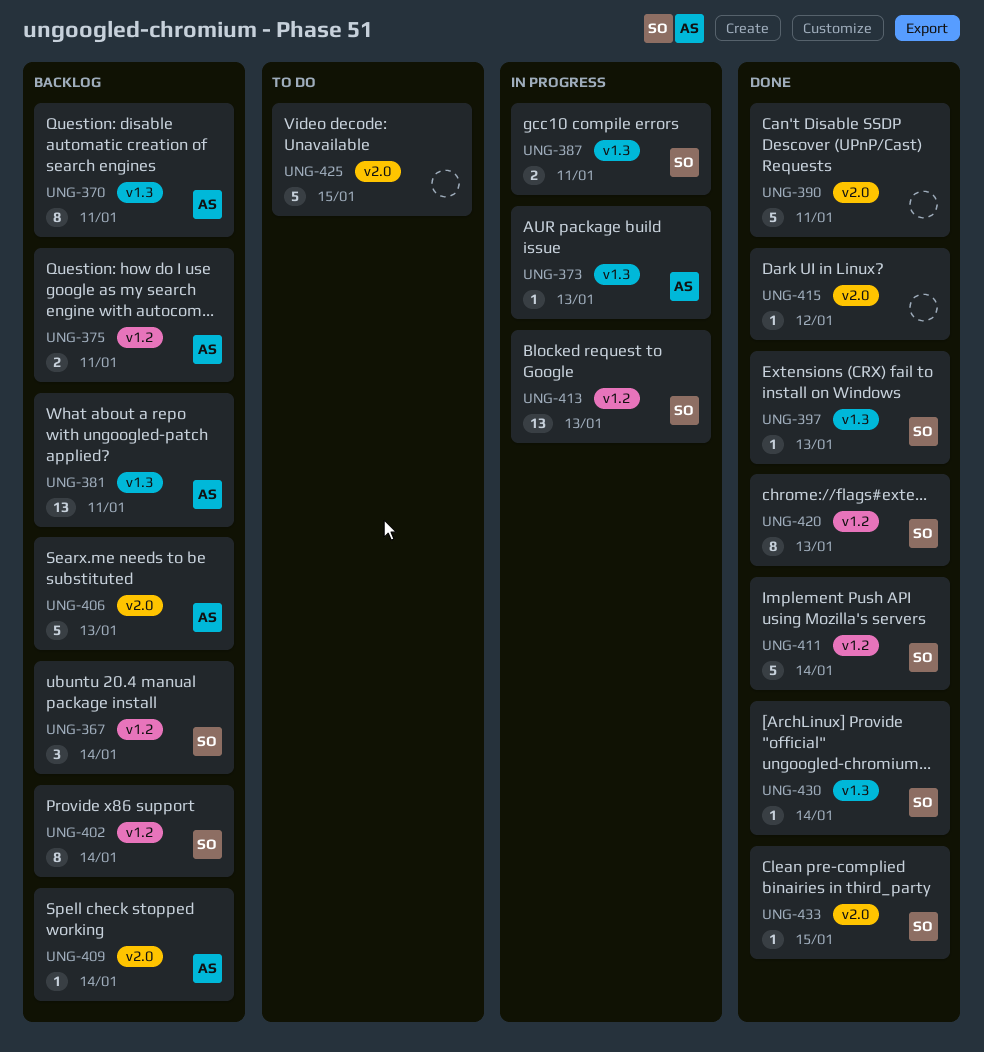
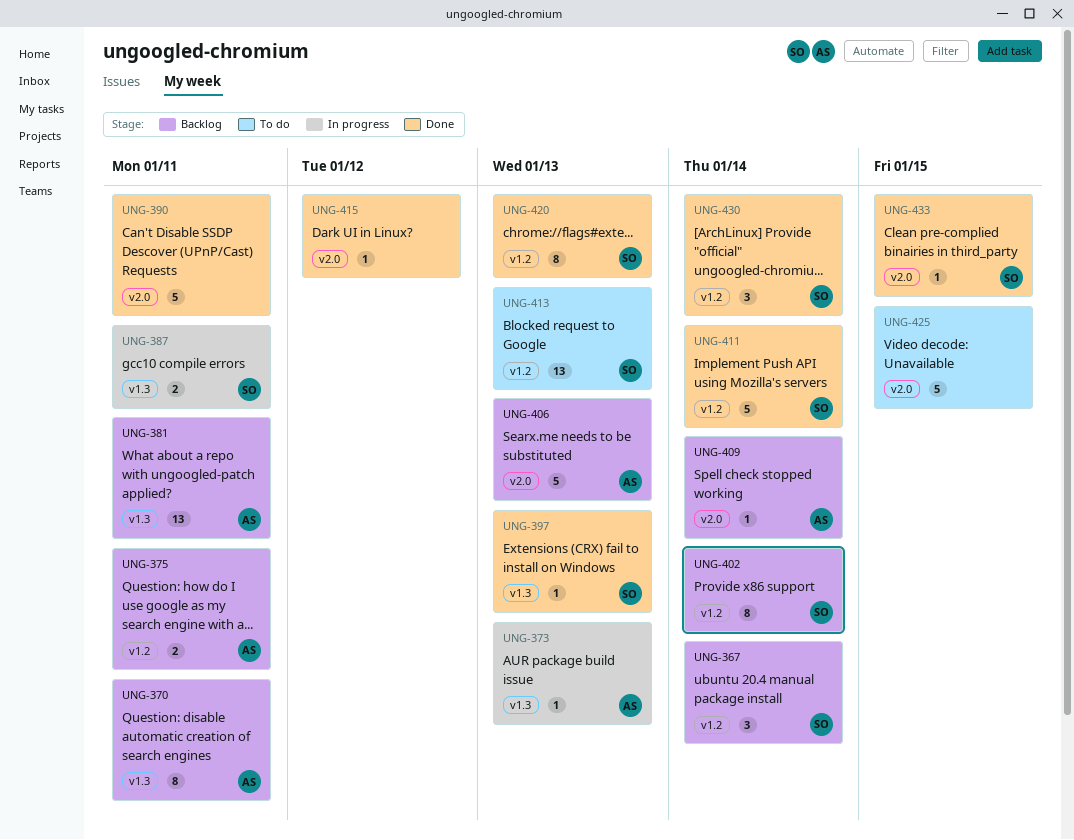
UNG-413, status: In progress -> To do
UNG-430, label: v1.3 -> v1.2
UNG-430, estimate: 1 -> 3

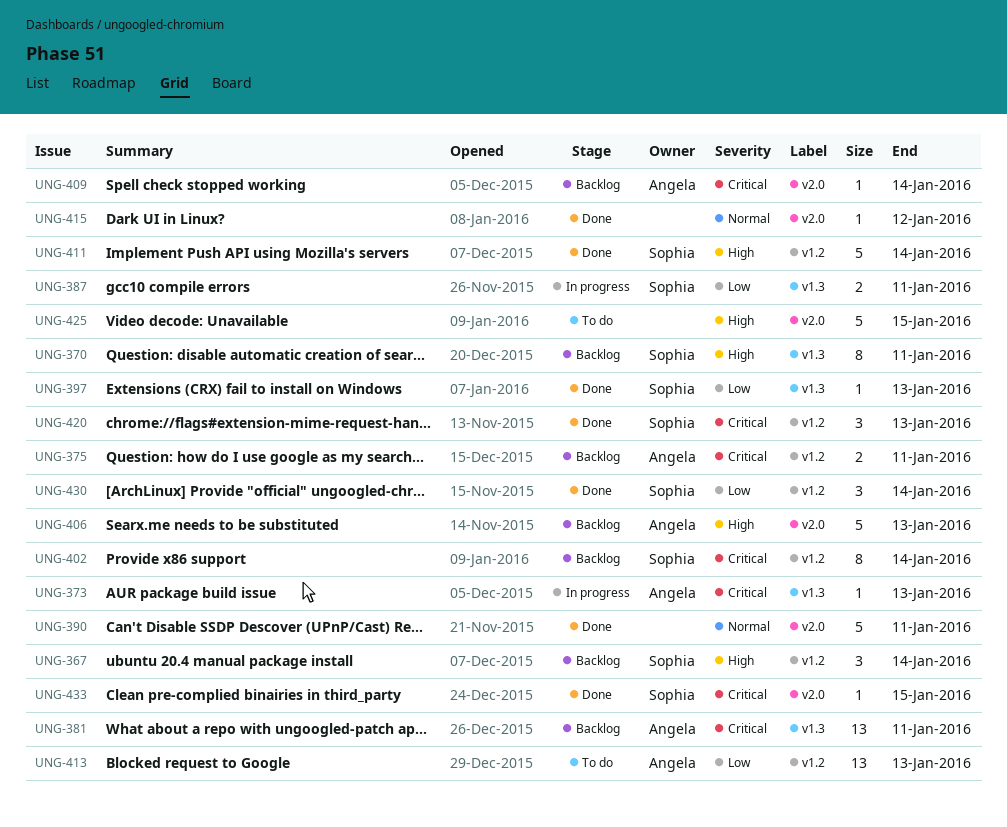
UNG-370, owner: Angela -> Sophia
UNG-413, owner: Sophia -> Angela
UNG-420, estimate: 8 -> 3

